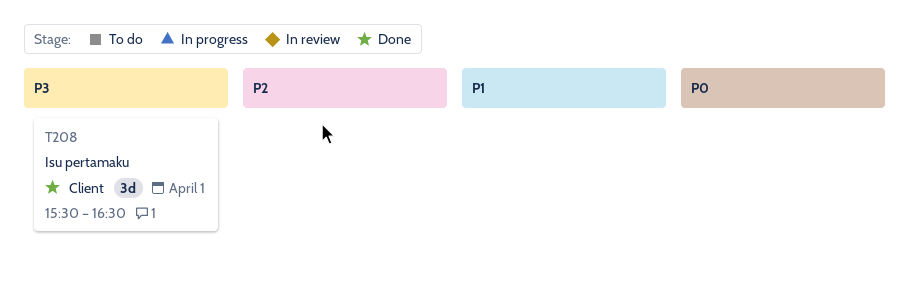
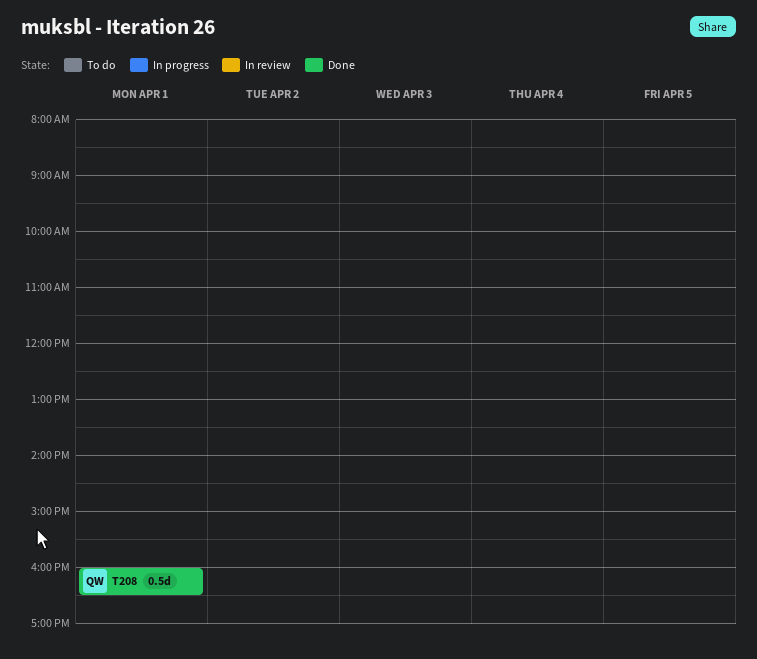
T208, estimate: 3d -> 0.5d
T208, begins: 15:30 -> 16:00

